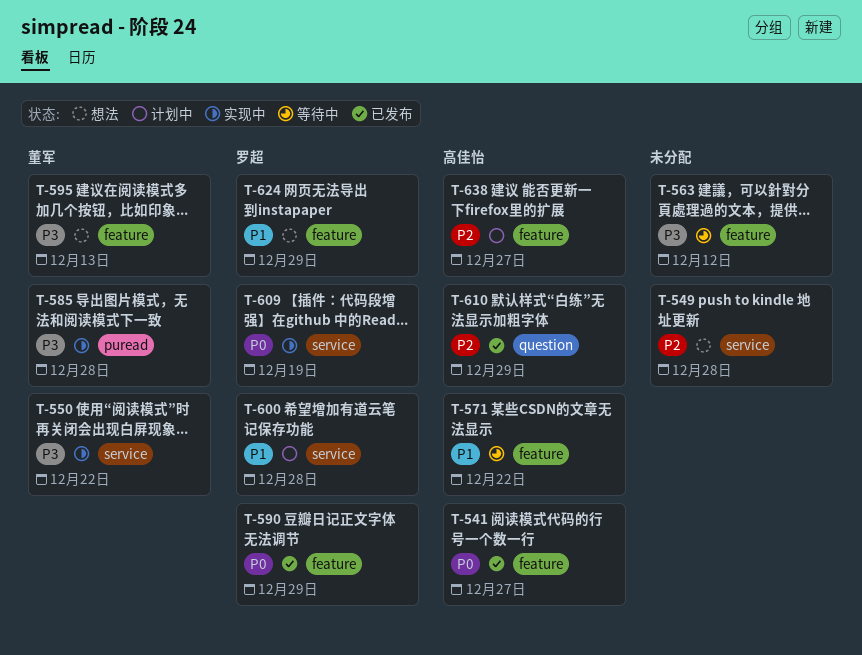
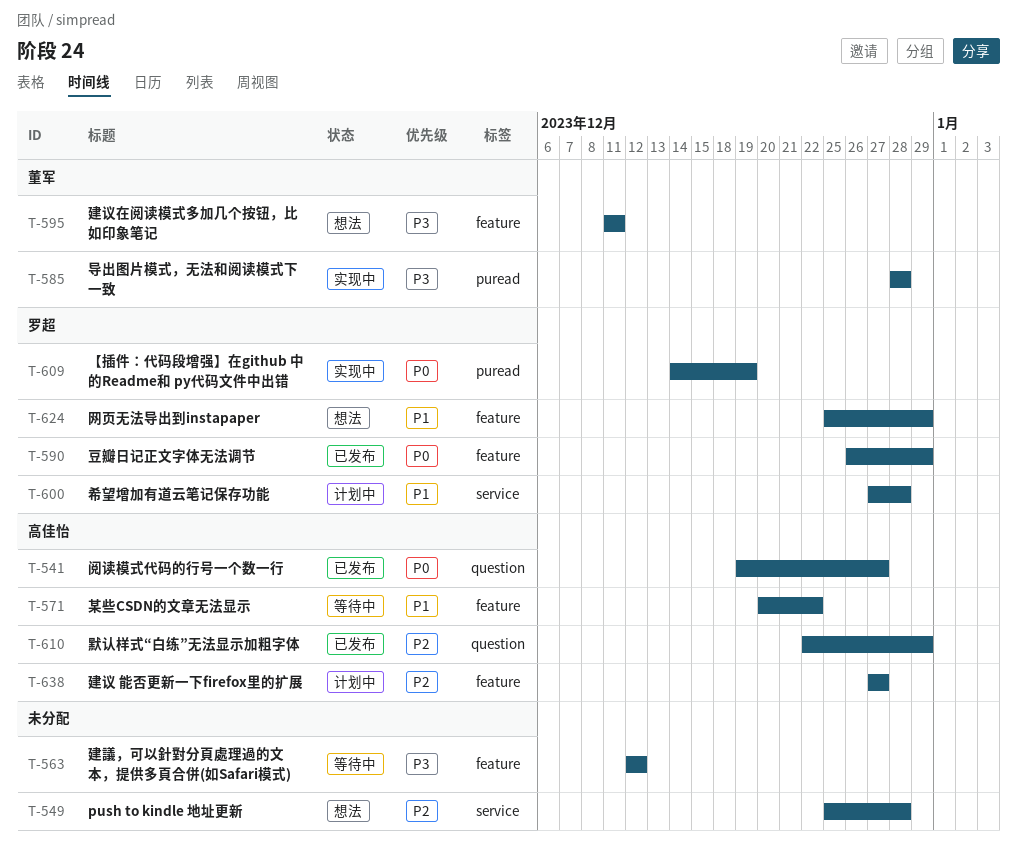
T-541, label: feature -> question
T-550: present -> none
T-595, due: Dec 13 -> Dec 11
T-609, label: service -> puread

